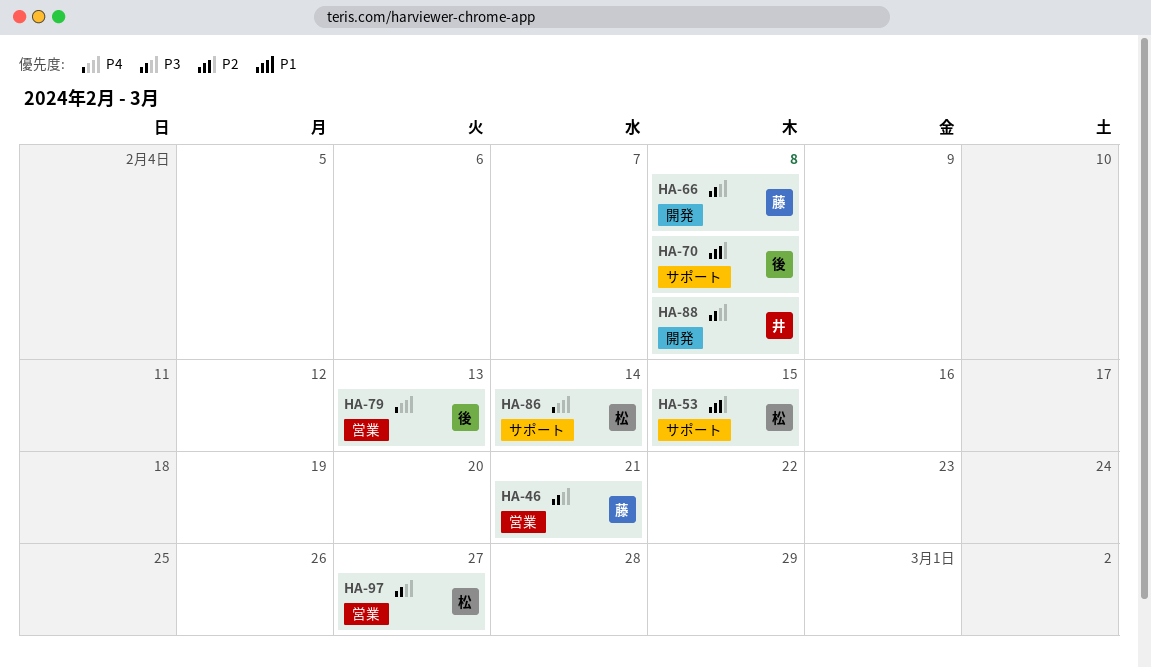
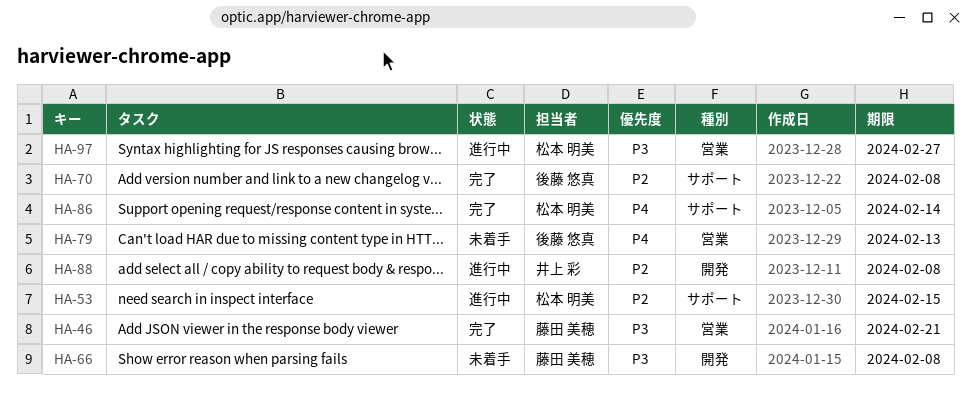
HA-88, priority: P3 -> P2

